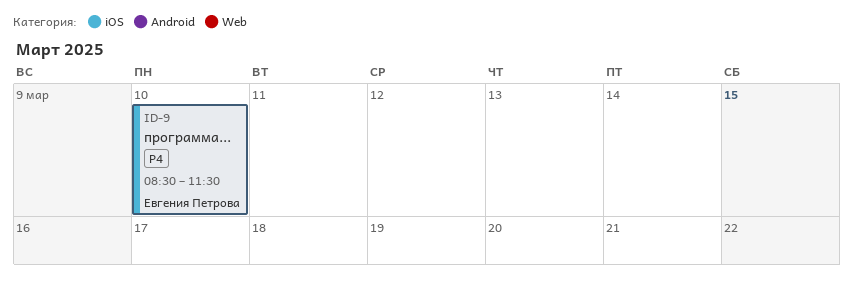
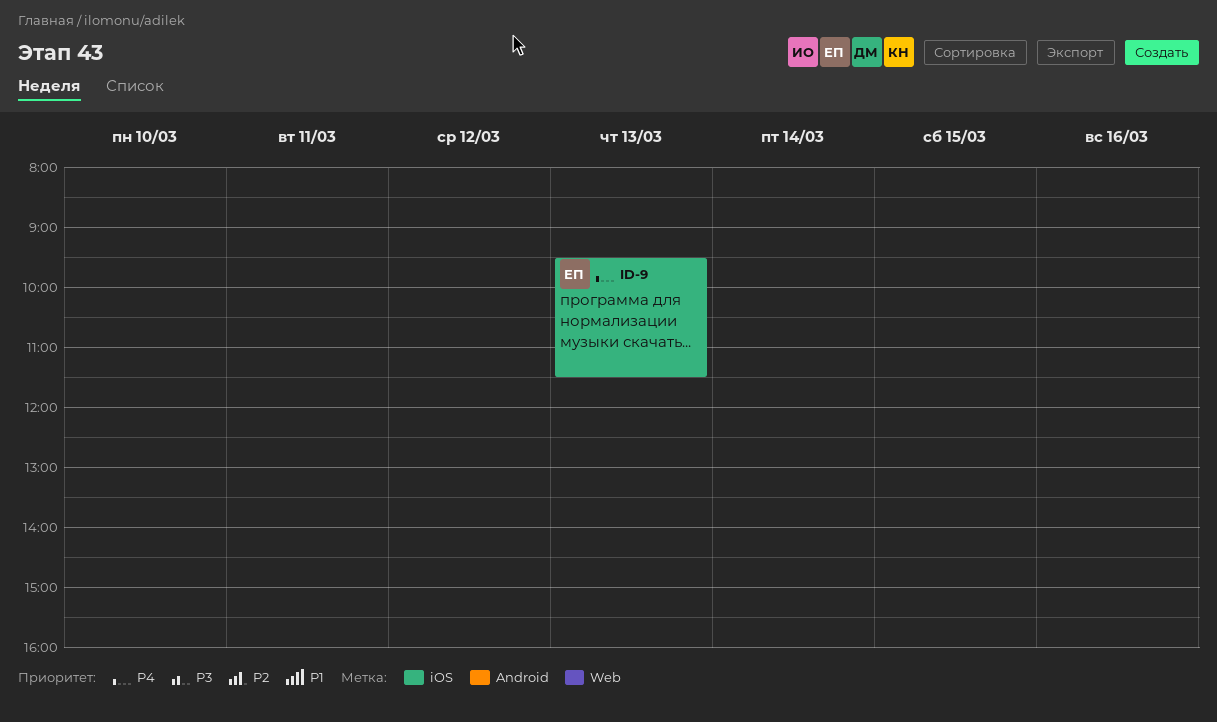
ID-9, day: Mar 10 -> Mar 13
ID-9, begins: 08:30 -> 09:30

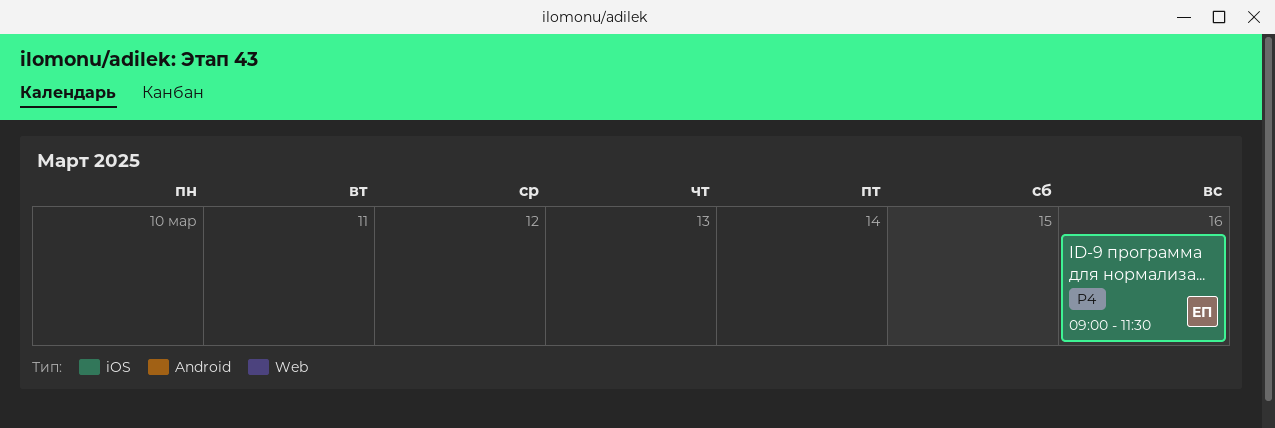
ID-9, day: Mar 13 -> Mar 16
ID-9, begins: 09:30 -> 09:00

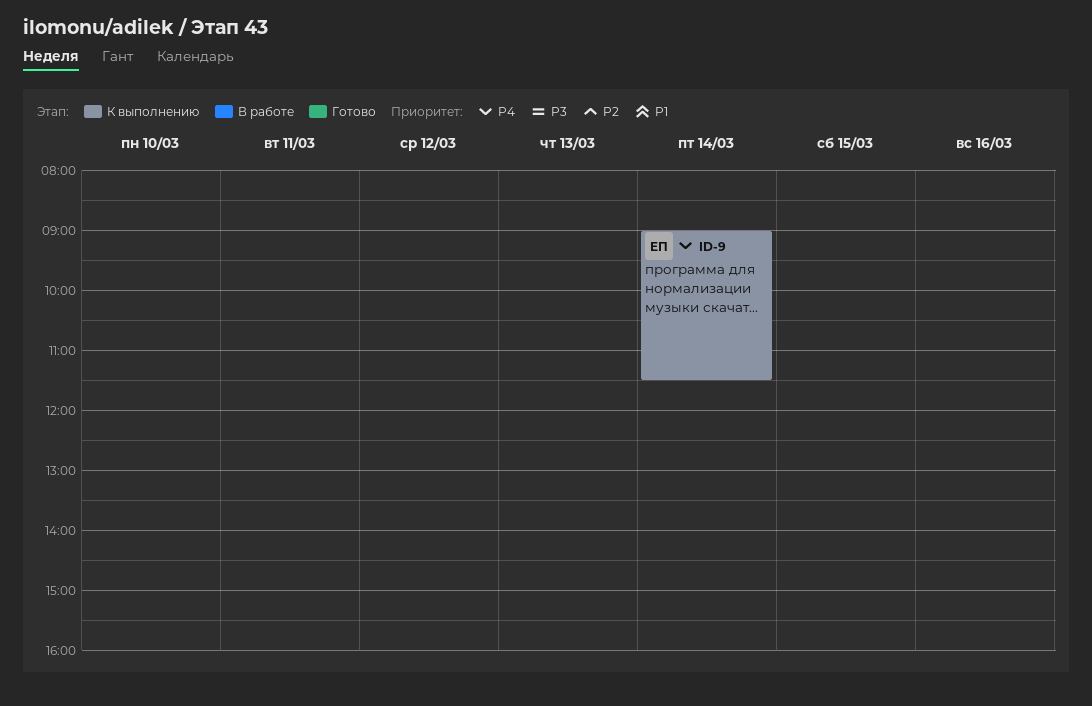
ID-9, day: Mar 16 -> Mar 14

